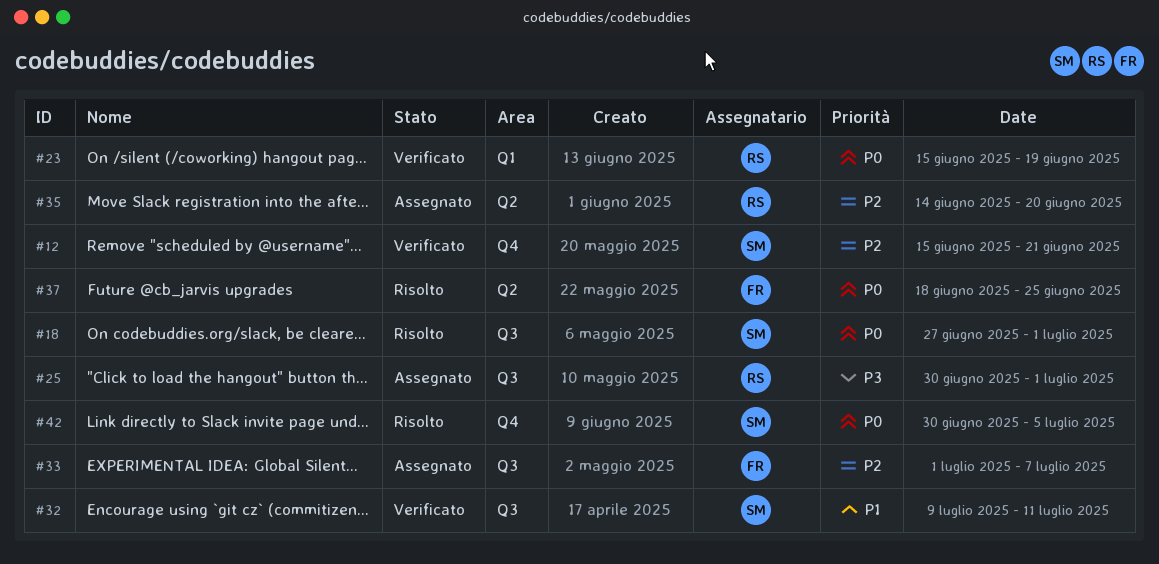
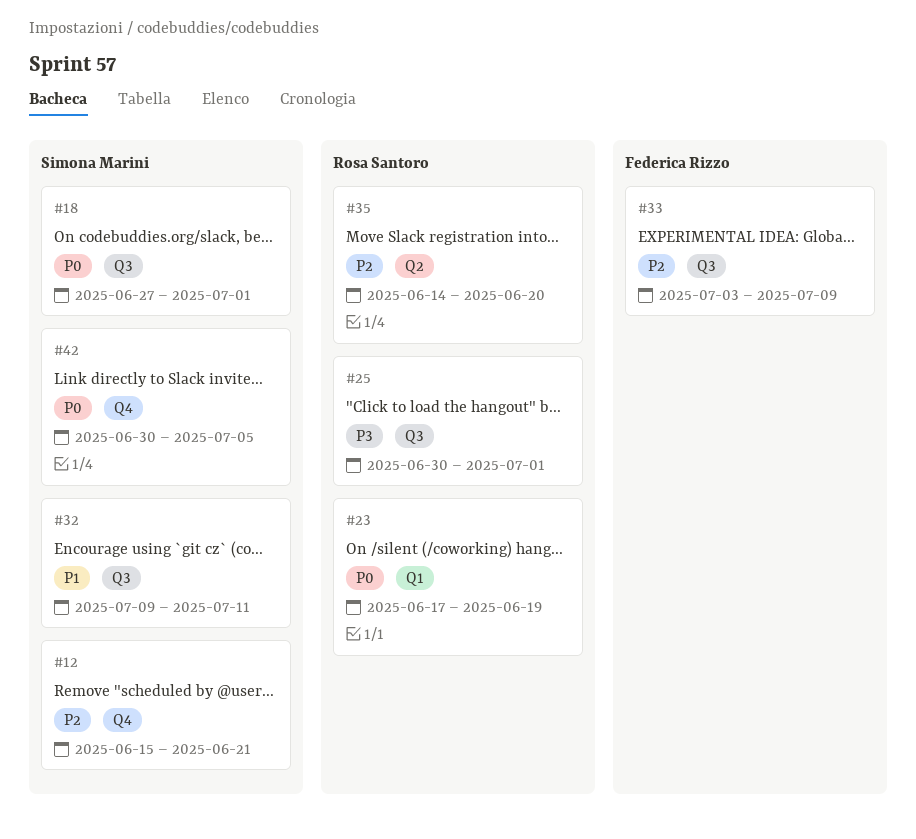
#23, start: Jun 15 -> Jun 17
#33, start: Jul 1 -> Jul 3
#33, due: Jul 7 -> Jul 9
#37: present -> none

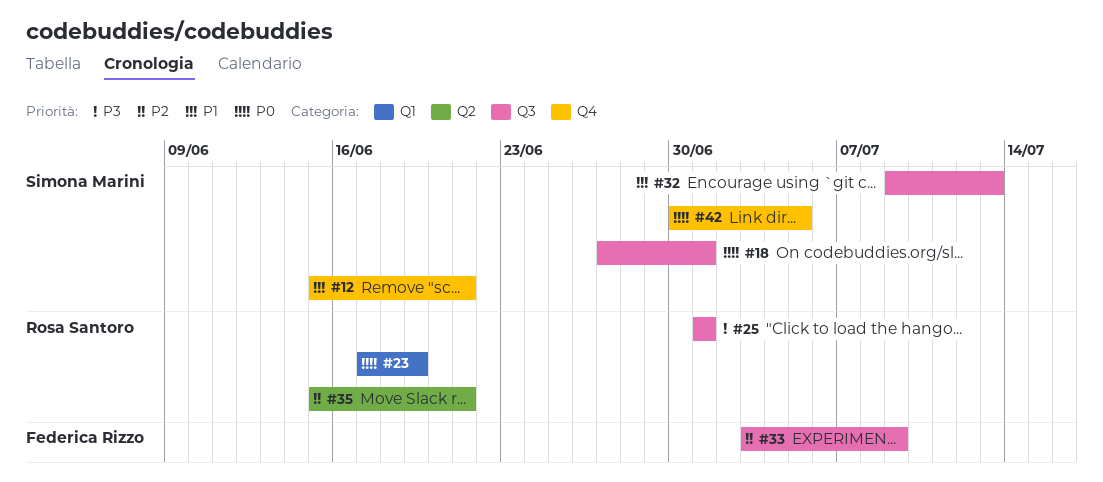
#12, priority: P2 -> P1
#25, start: Jun 30 -> Jul 1
#32, due: Jul 11 -> Jul 13
#35, start: Jun 14 -> Jun 15
#35, due: Jun 20 -> Jun 21

